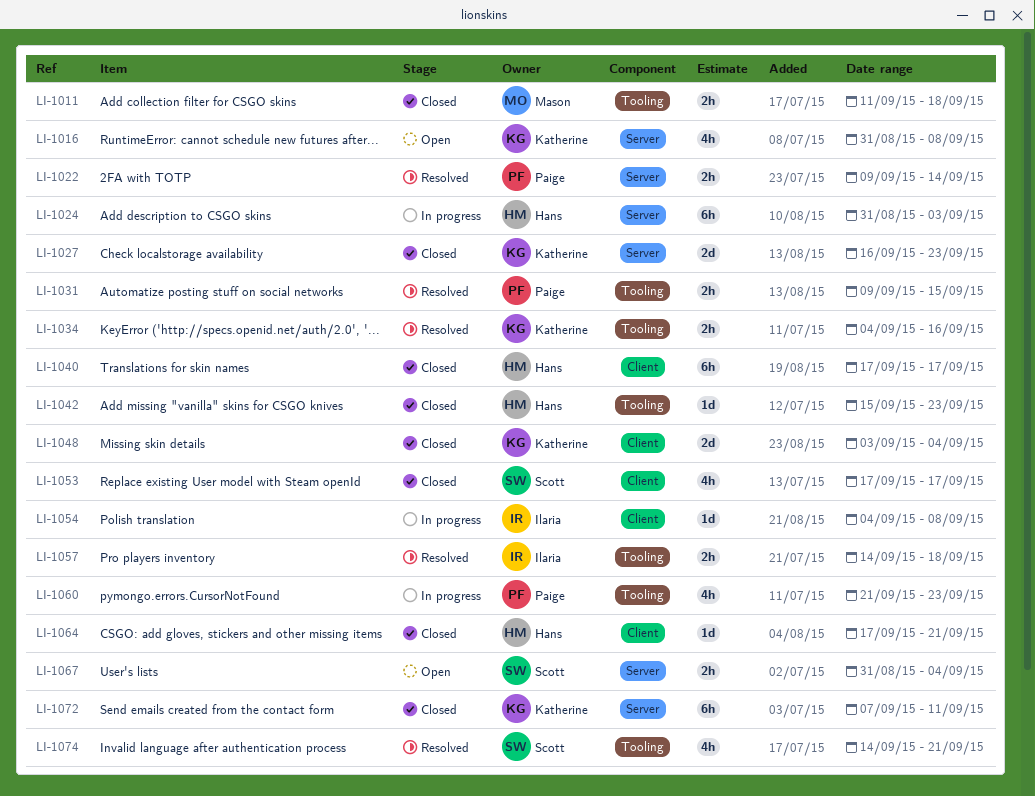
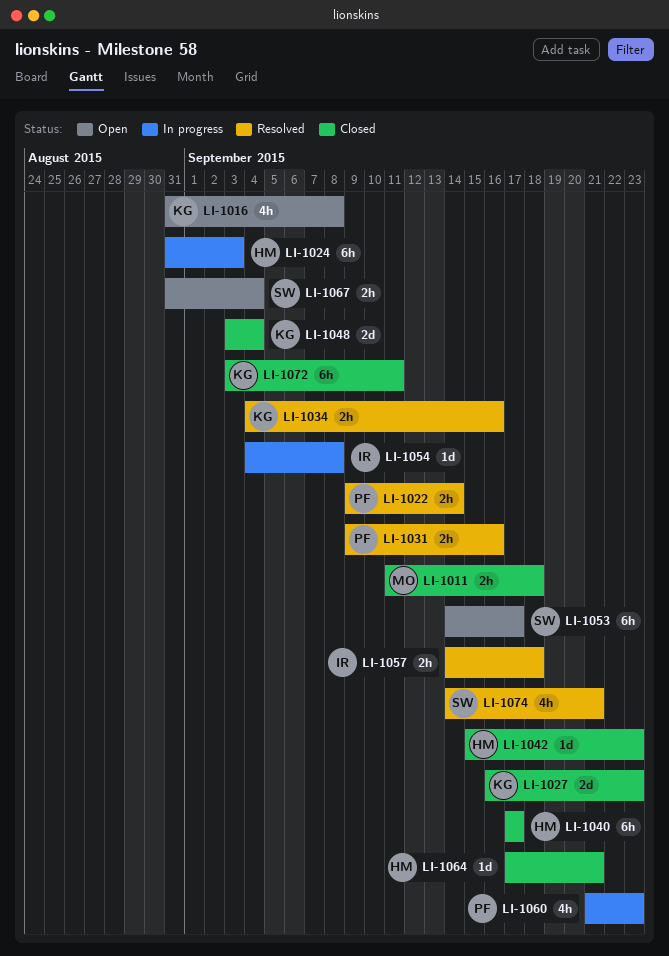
LI-1031, due: Sep 15 -> Sep 16
LI-1053, status: Closed -> Open
LI-1053, estimate: 4h -> 6h
LI-1053, start: Sep 17 -> Sep 14
LI-1072, start: Sep 7 -> Sep 3

